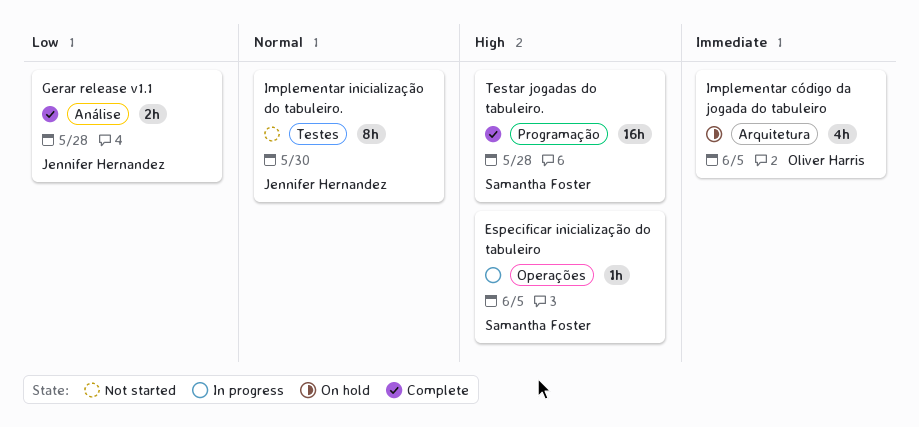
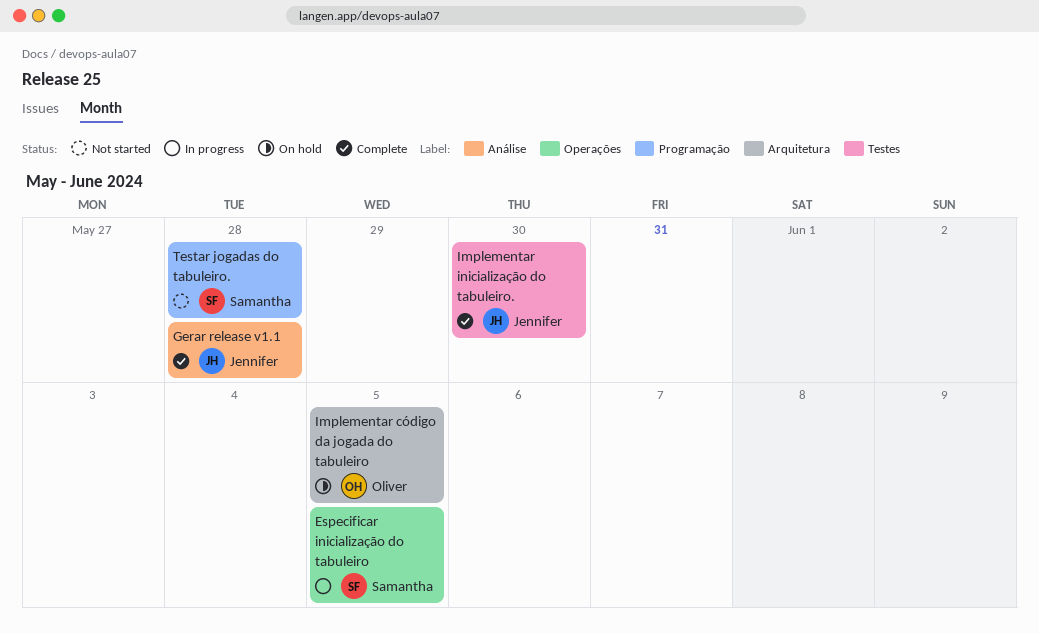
Implementar inicialização do tabuleiro., status: Not started -> Complete
Testar jogadas do tabuleiro., status: Complete -> Not started

